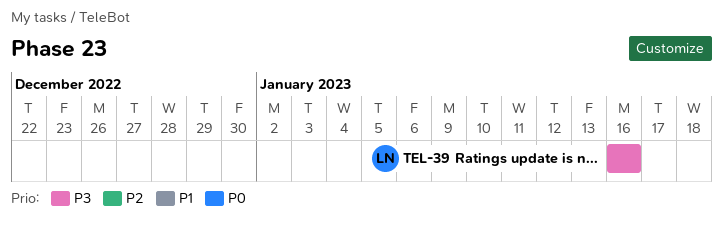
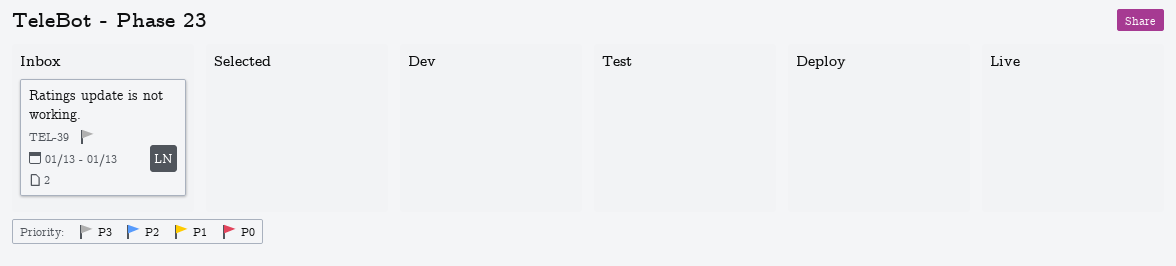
TEL-39, start: Jan 16 -> Jan 13
TEL-39, due: Jan 16 -> Jan 13

